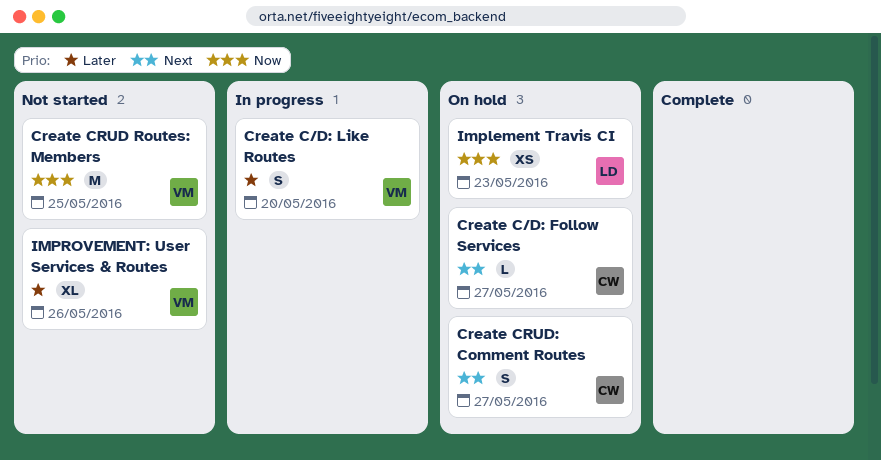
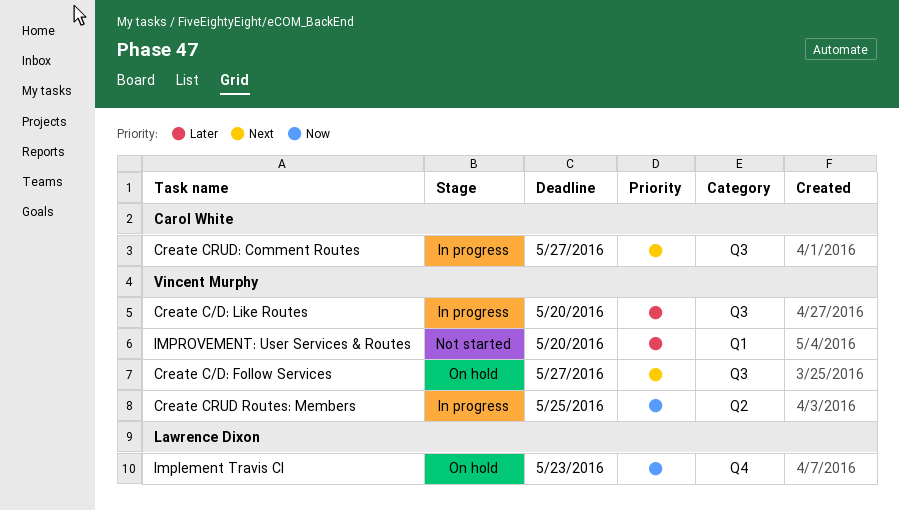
Create C/D: Follow Services, owner: Carol White -> Vincent Murphy
Create CRUD Routes: Members, status: Not started -> In progress
Create CRUD: Comment Routes, status: On hold -> In progress
IMPROVEMENT: User Services & Routes, due: May 26 -> May 20

